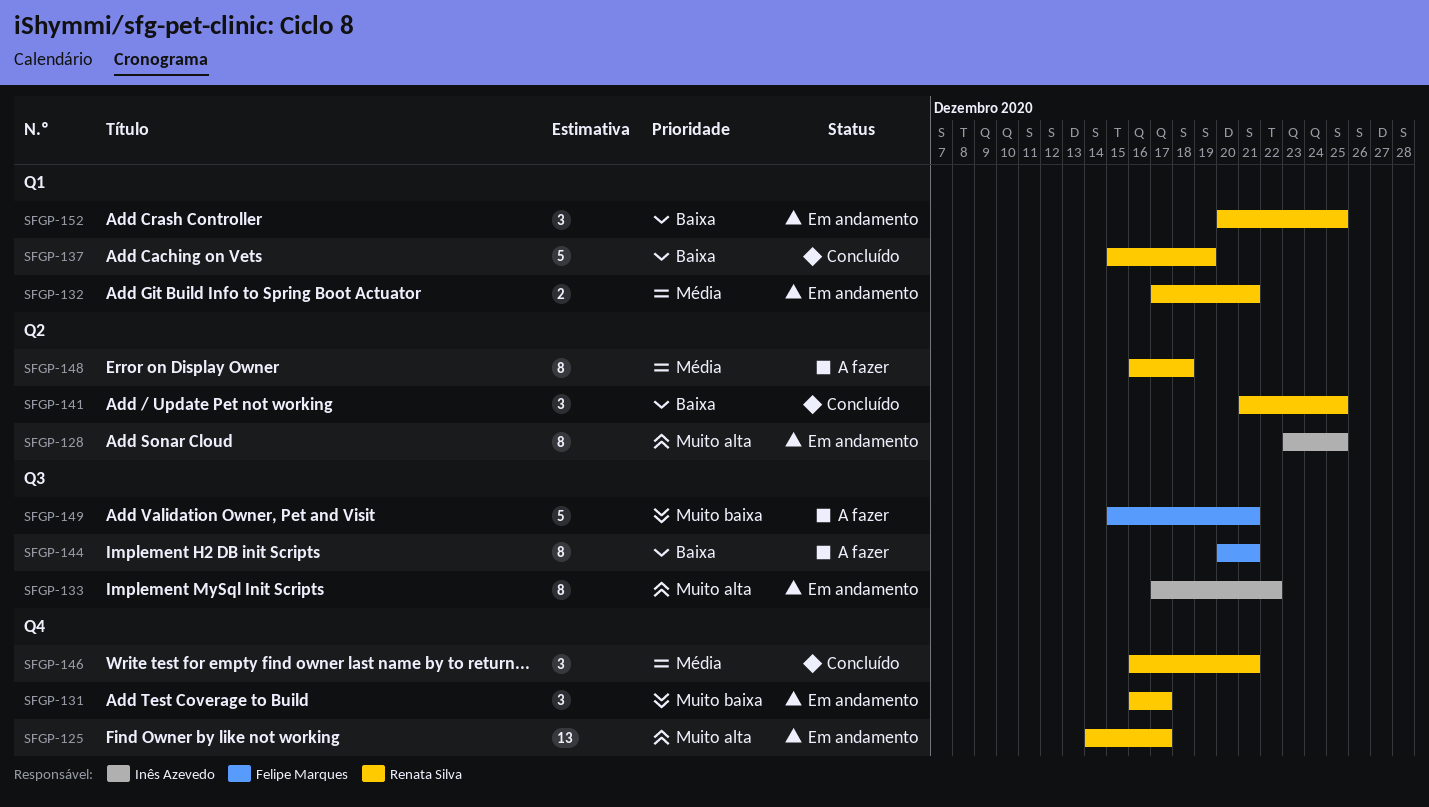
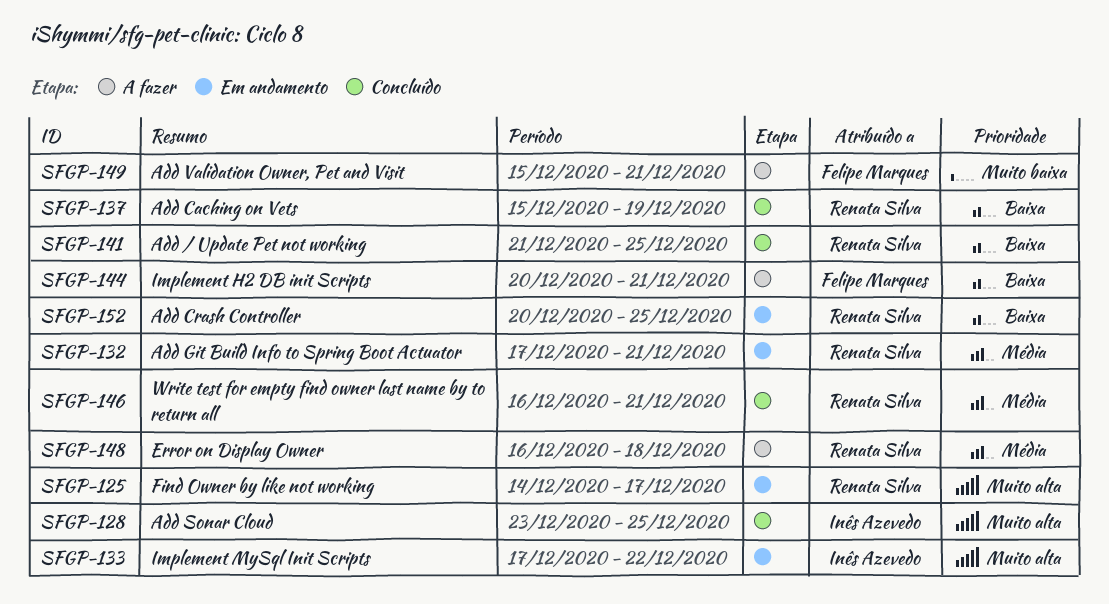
SFGP-128, status: Em andamento -> Concluído
SFGP-131: present -> none

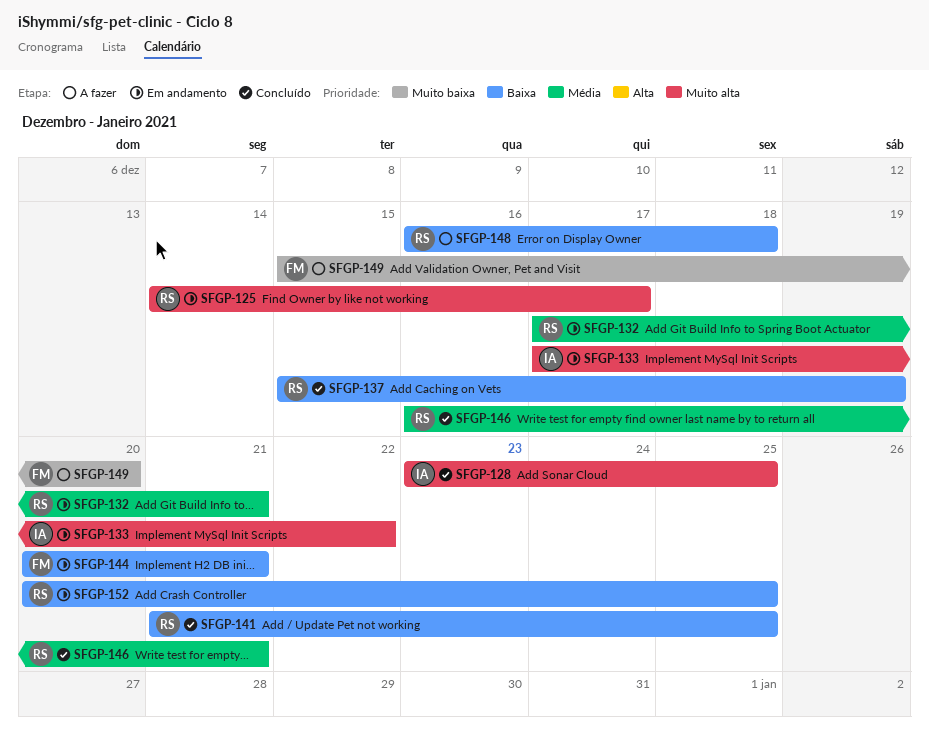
SFGP-144, status: A fazer -> Em andamento
SFGP-148, priority: Média -> Baixa
SFGP-149, due: Dec 21 -> Dec 20

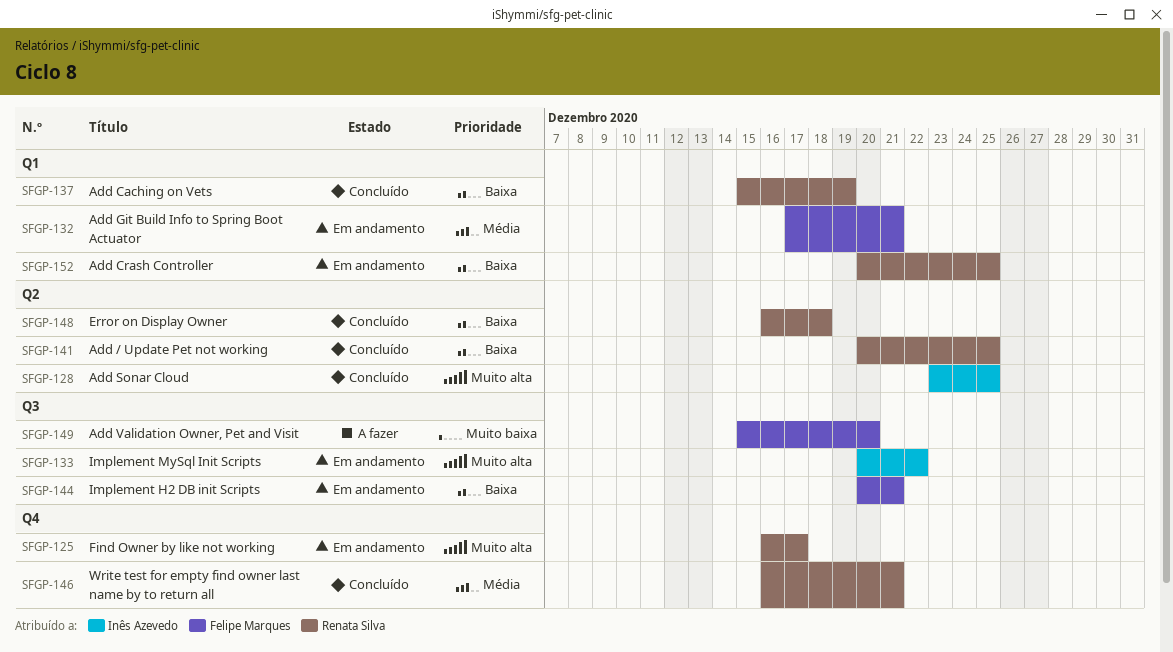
SFGP-125, start: Dec 14 -> Dec 16
SFGP-132, owner: Renata Silva -> Felipe Marques
SFGP-133, start: Dec 17 -> Dec 20
SFGP-141, start: Dec 21 -> Dec 20
SFGP-148, status: A fazer -> Concluído

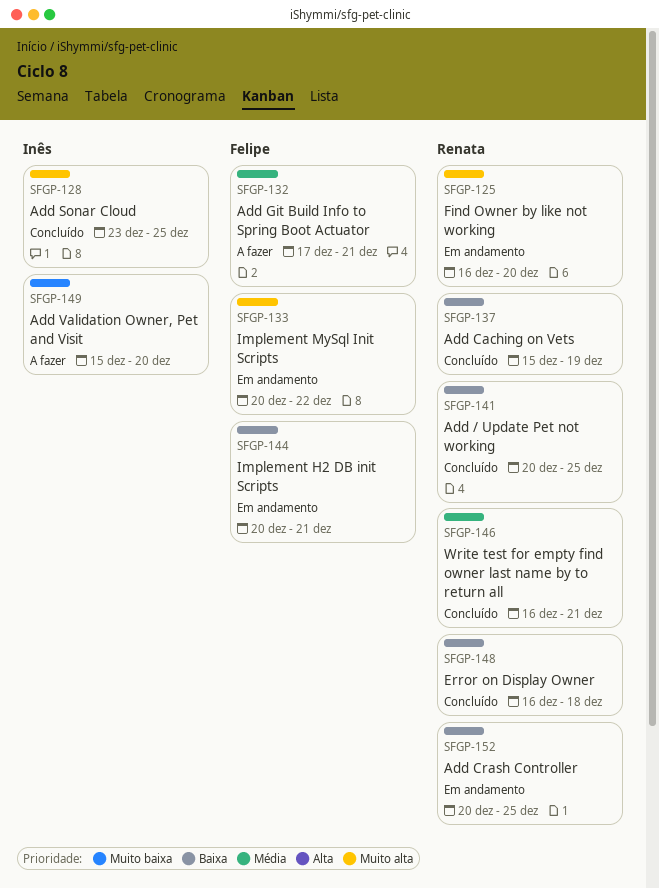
SFGP-125, due: Dec 17 -> Dec 20
SFGP-132, status: Em andamento -> A fazer
SFGP-133, owner: Inês Azevedo -> Felipe Marques
SFGP-149, owner: Felipe Marques -> Inês Azevedo

